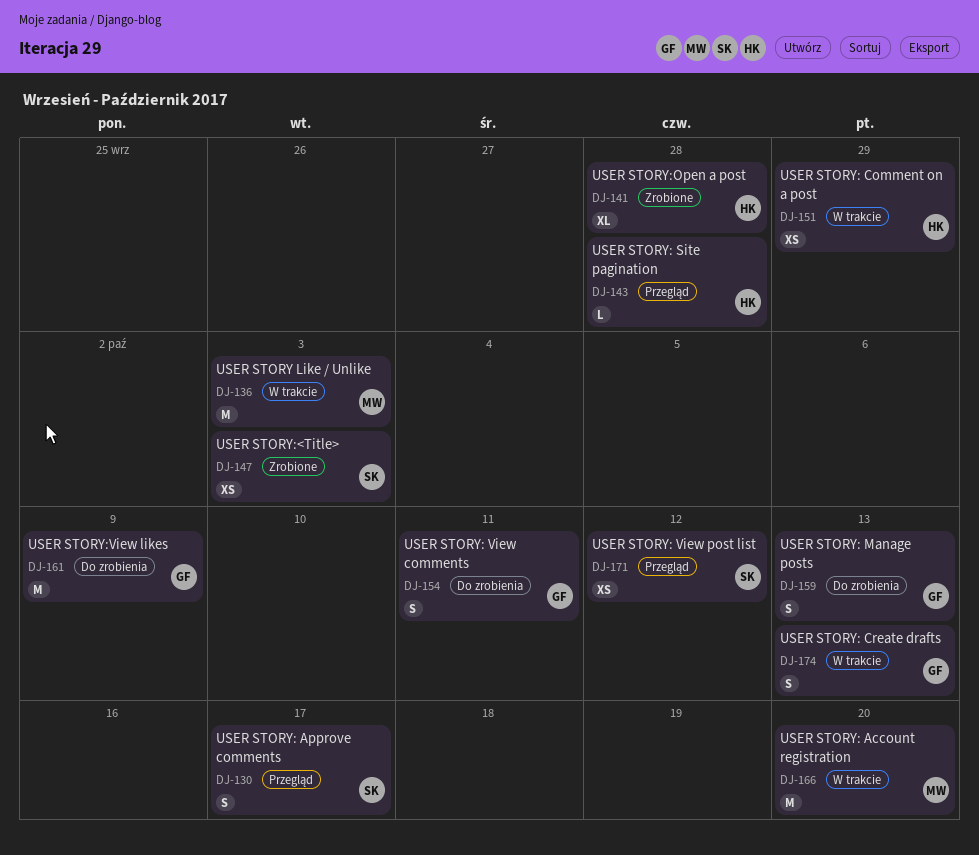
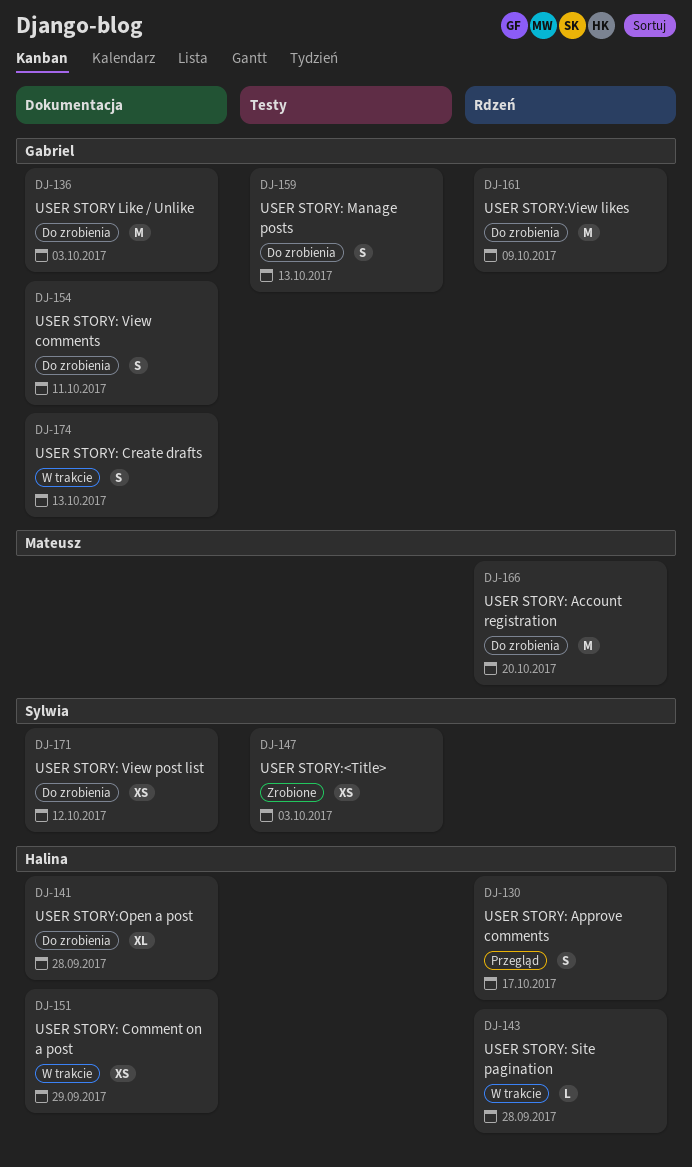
DJ-130, owner: Sylwia -> Halina
DJ-136, status: W trakcie -> Do zrobienia
DJ-136, owner: Mateusz -> Gabriel
DJ-141, status: Zrobione -> Do zrobienia
DJ-143, status: Przegląd -> W trakcie
DJ-166, status: W trakcie -> Do zrobienia
DJ-171, status: Przegląd -> Do zrobienia

